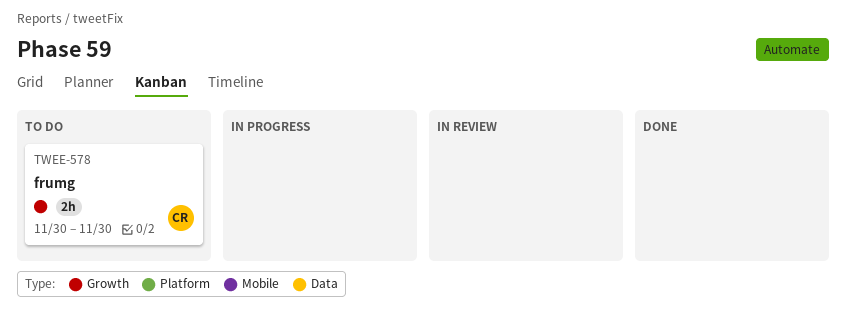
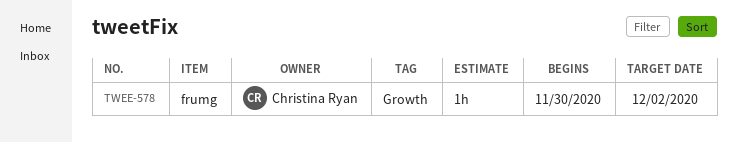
TWEE-578, estimate: 2h -> 1h
TWEE-578, due: Nov 30 -> Dec 2

